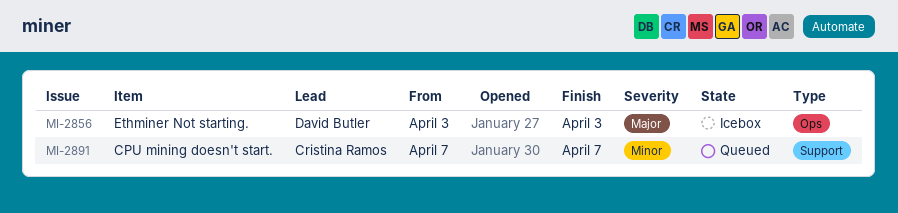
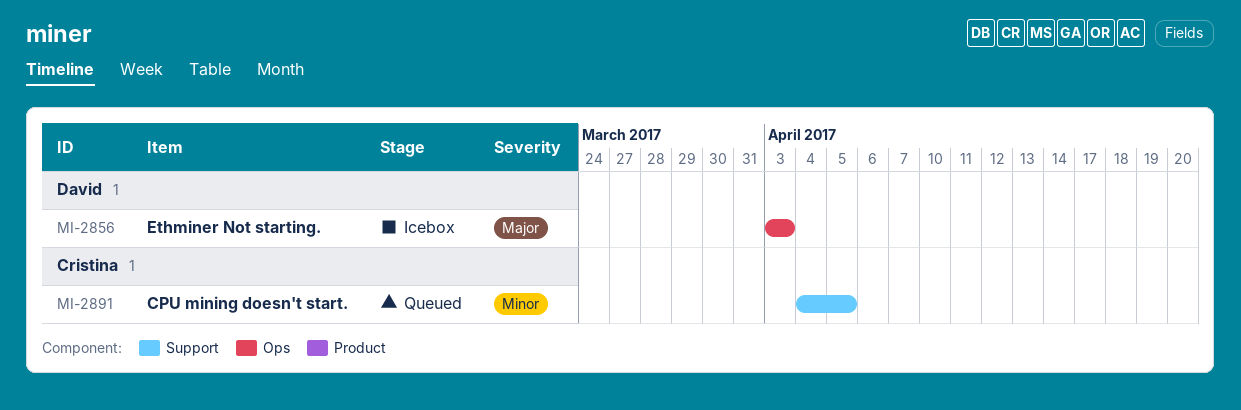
MI-2891, start: Apr 7 -> Apr 4
MI-2891, due: Apr 7 -> Apr 5

